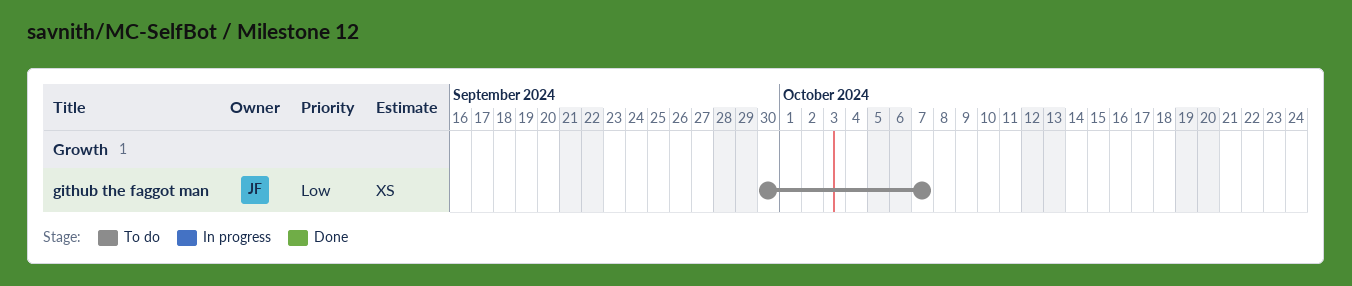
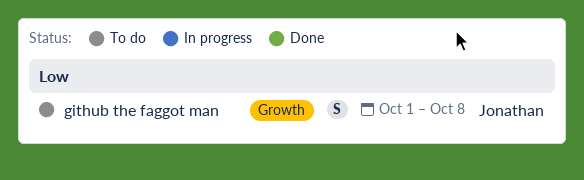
github the faggot man, estimate: XS -> S
github the faggot man, start: Sep 30 -> Oct 1
github the faggot man, due: Oct 7 -> Oct 8

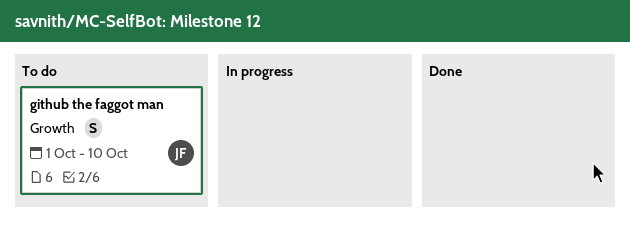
github the faggot man, due: Oct 8 -> Oct 10

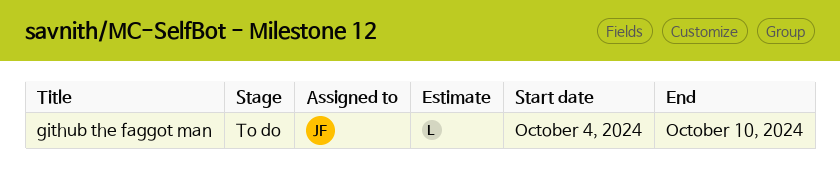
github the faggot man, estimate: S -> L
github the faggot man, start: Oct 1 -> Oct 4

